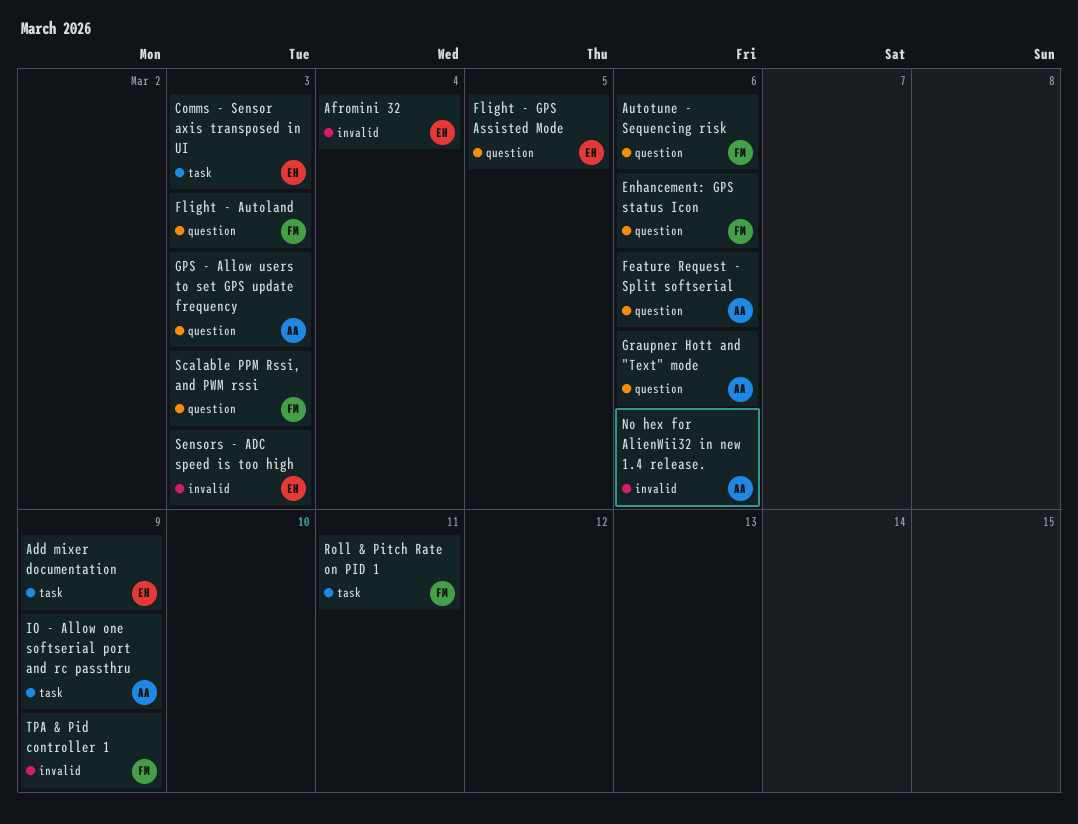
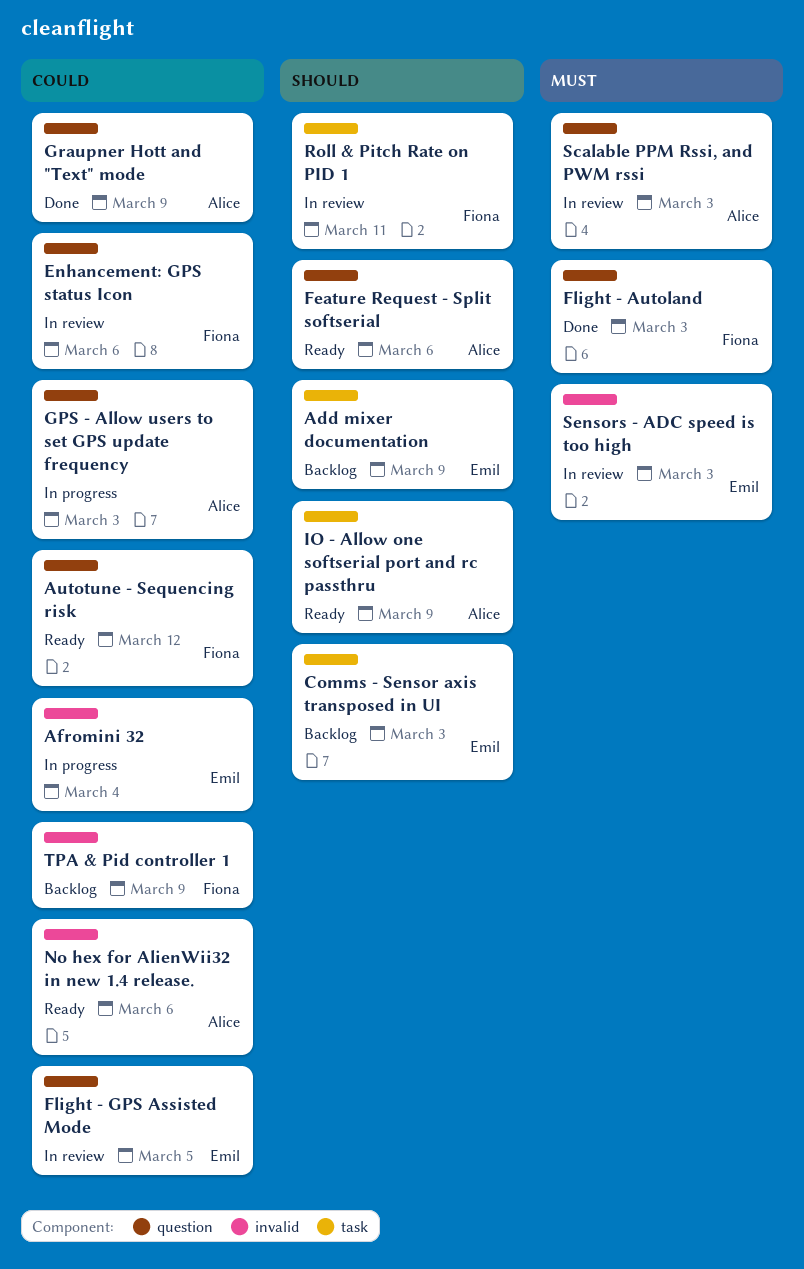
Autotune - Sequencing risk, due: Mar 6 -> Mar 12
Graupner Hott and "Text" mode, due: Mar 6 -> Mar 9
Scalable PPM Rssi, and PWM rssi, owner: Fiona -> Alice

